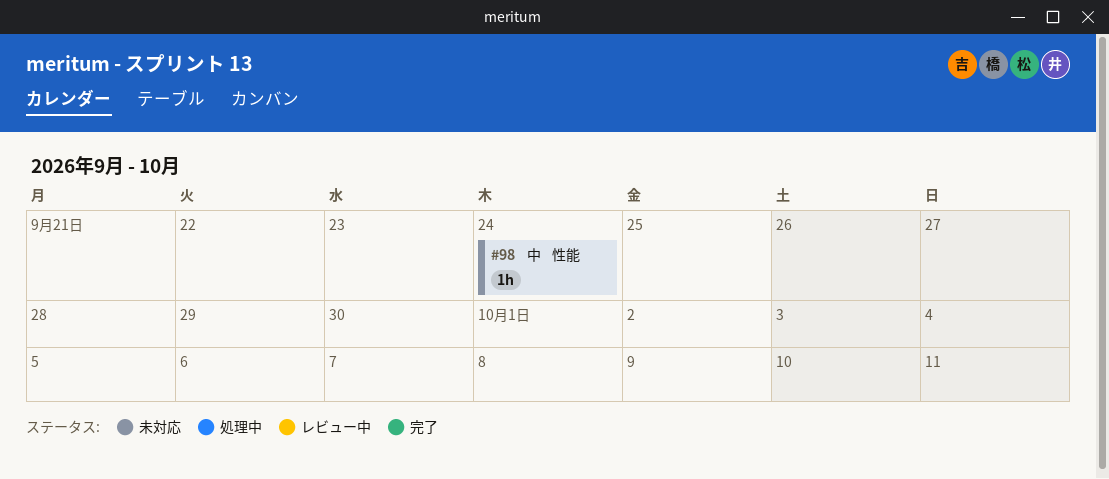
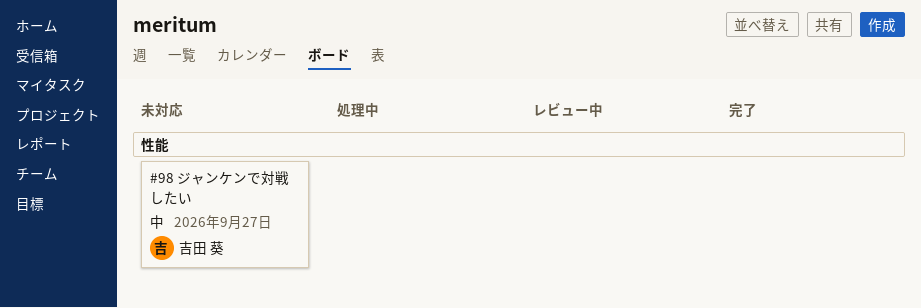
#98, due: Sep 24 -> Sep 27

